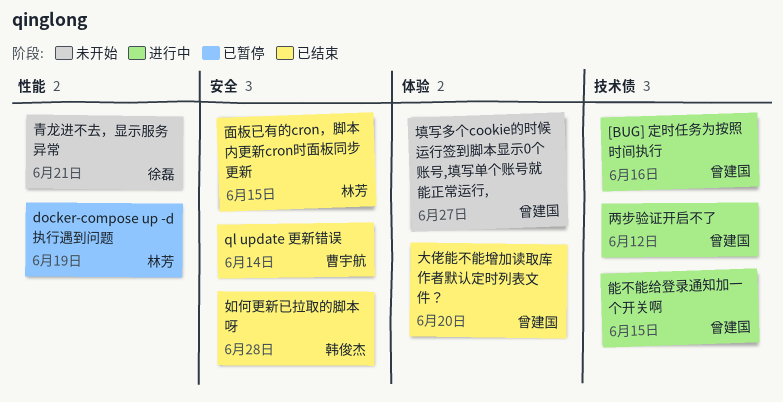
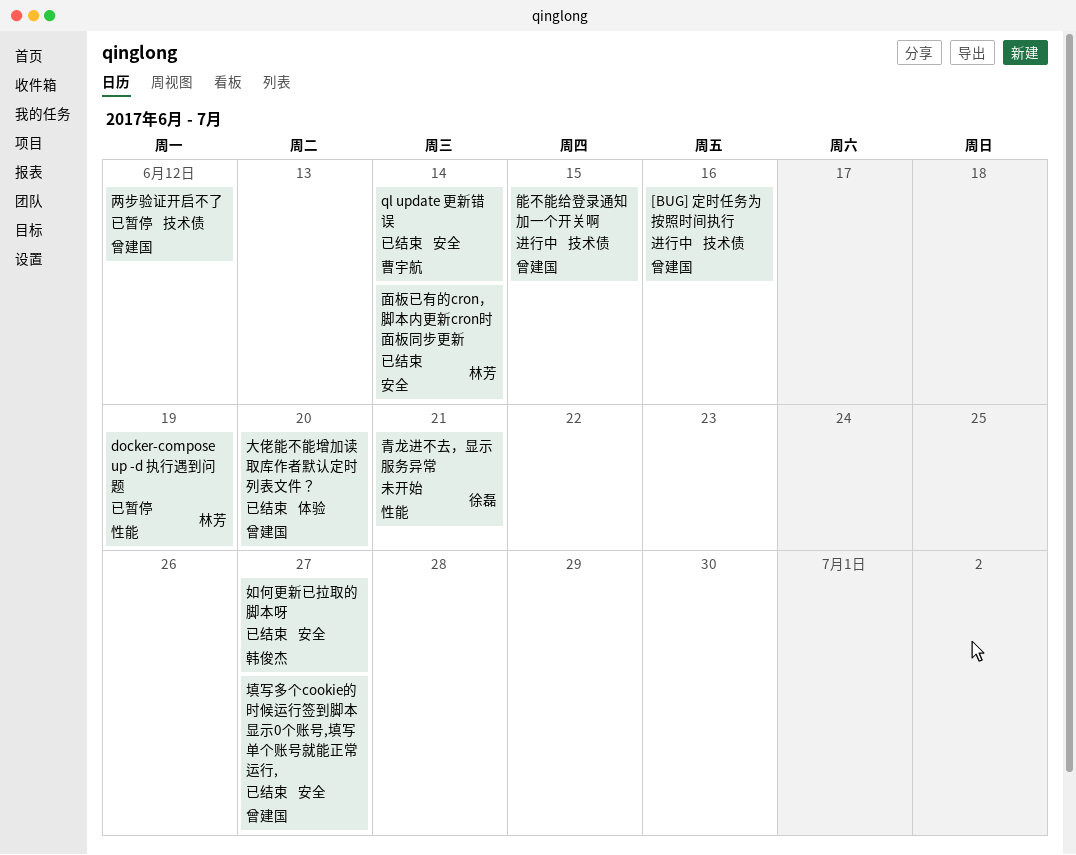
两步验证开启不了, status: 进行中 -> 已暂停
填写多个cookie的时候运行签到脚本显示0个账号,填写单个账号就能正常运行,, status: 未开始 -> 已结束
填写多个cookie的时候运行签到脚本显示0个账号,填写单个账号就能正常运行,, label: 体验 -> 安全
如何更新已拉取的脚本呀, due: Jun 28 -> Jun 27
面板已有的cron，脚本内更新cron时面板同步更新, due: Jun 15 -> Jun 14

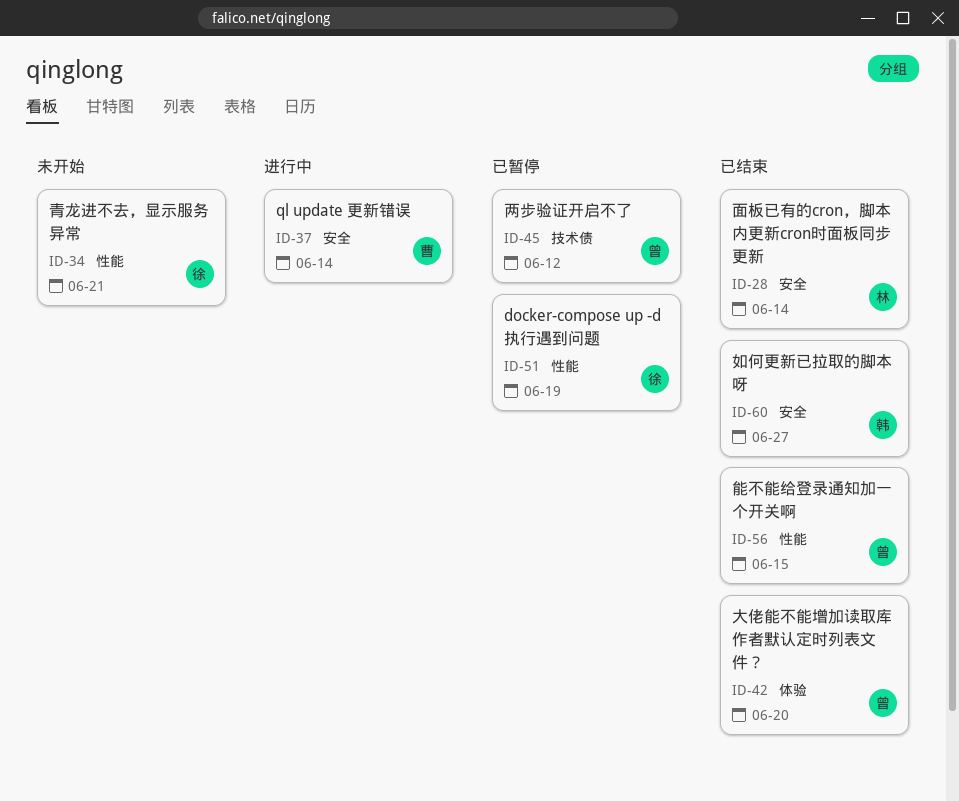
[BUG] 定时任务为按照时间执行: present -> none
docker-compose up -d 执行遇到问题, owner: 林芳 -> 徐磊
ql update 更新错误, status: 已结束 -> 进行中
填写多个cookie的时候运行签到脚本显示0个账号,填写单个账号就能正常运行,: present -> none
能不能给登录通知加一个开关啊, status: 进行中 -> 已结束
能不能给登录通知加一个开关啊, label: 技术债 -> 性能

